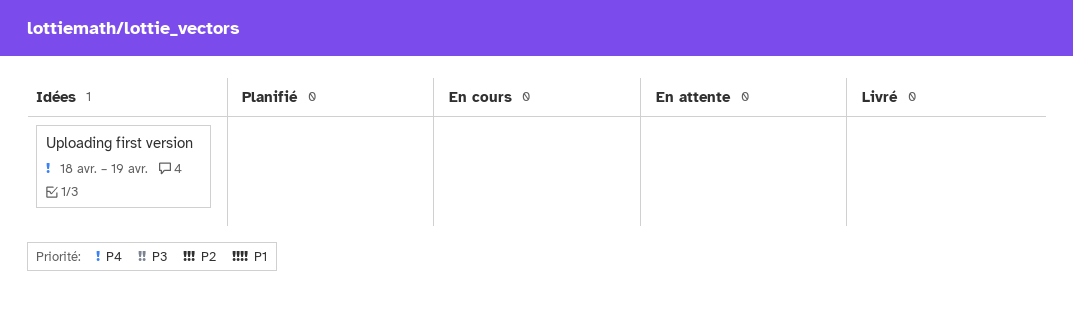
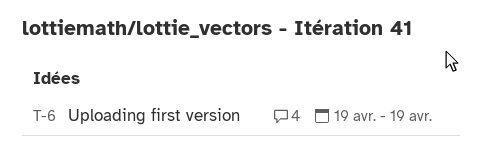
Uploading first version, start: Apr 18 -> Apr 19

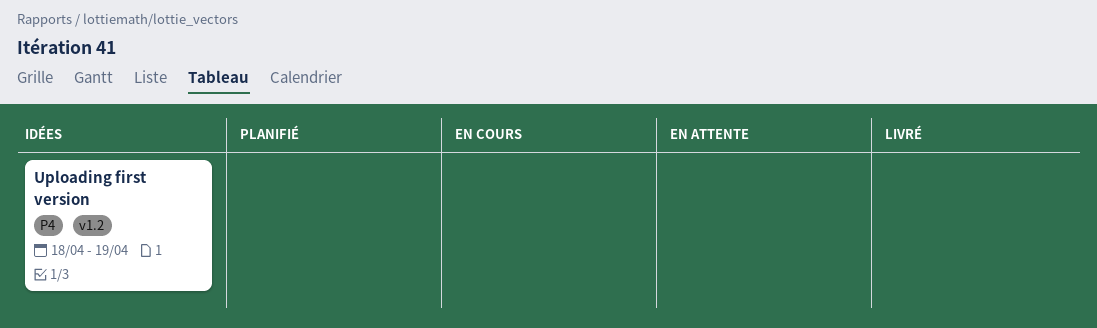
Uploading first version, start: Apr 19 -> Apr 18

